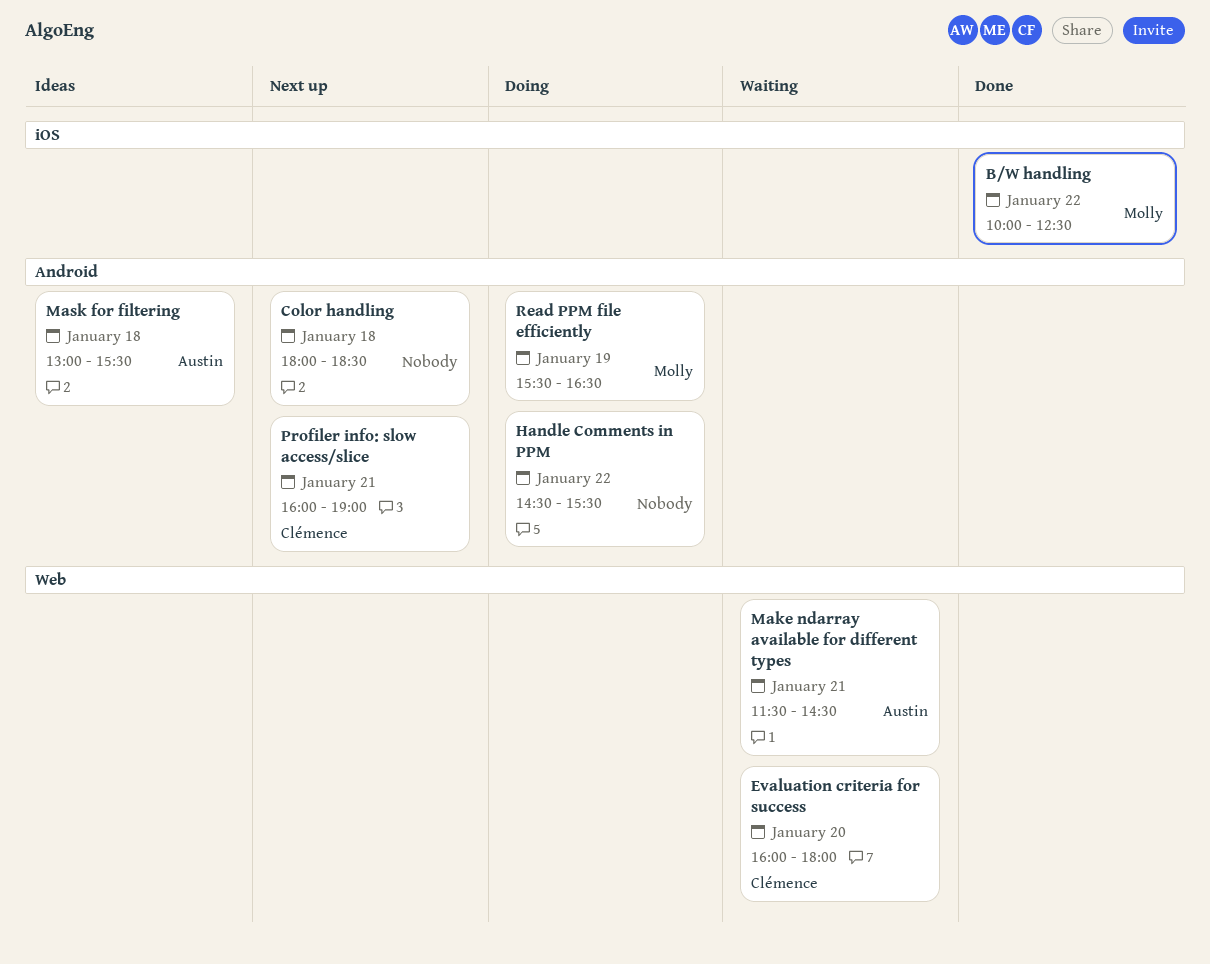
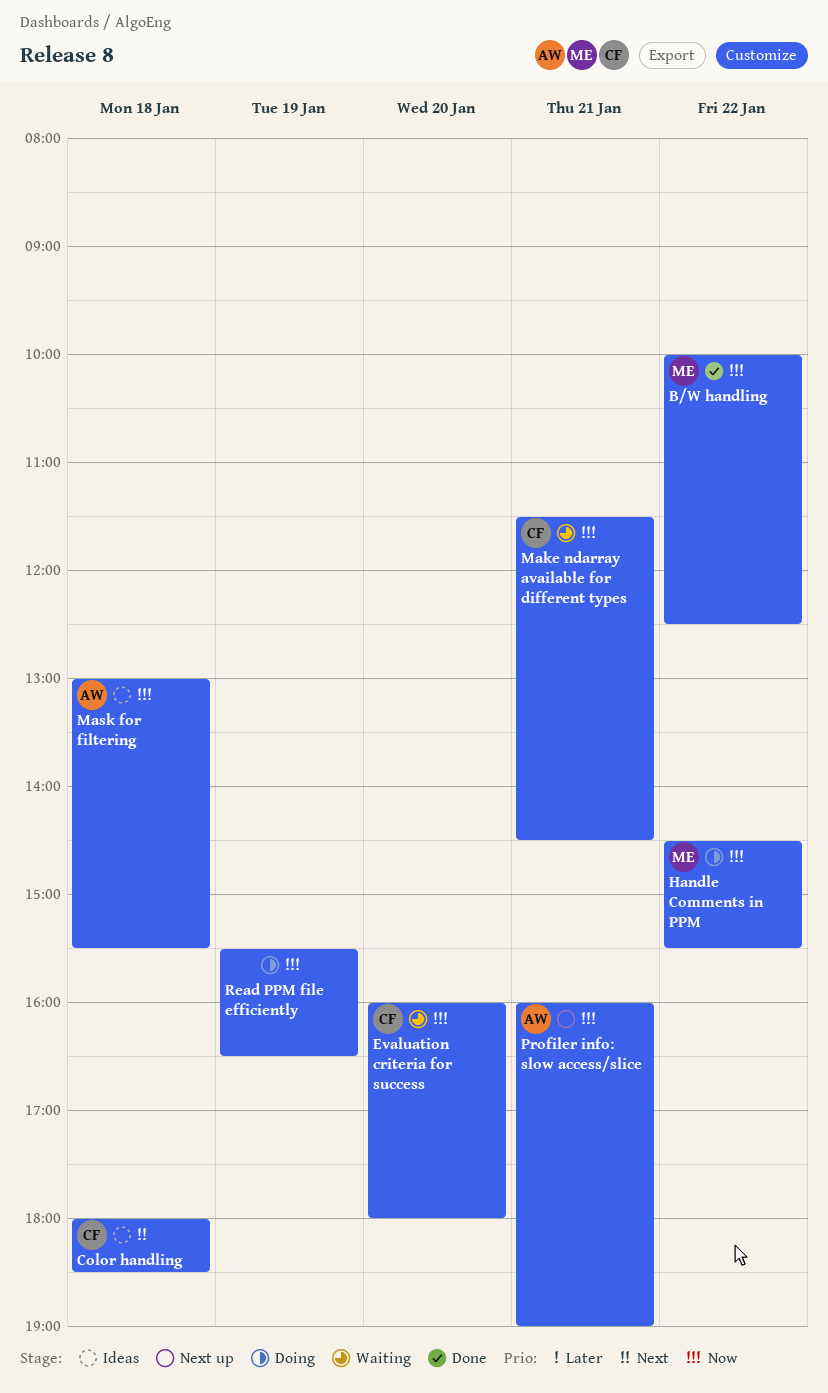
Color handling, status: Next up -> Ideas
Color handling, owner: none -> Clémence
Handle Comments in PPM, owner: none -> Molly
Make ndarray available for different types, owner: Austin -> Clémence
Profiler info: slow access/slice, owner: Clémence -> Austin
Read PPM file efficiently, owner: Molly -> none

